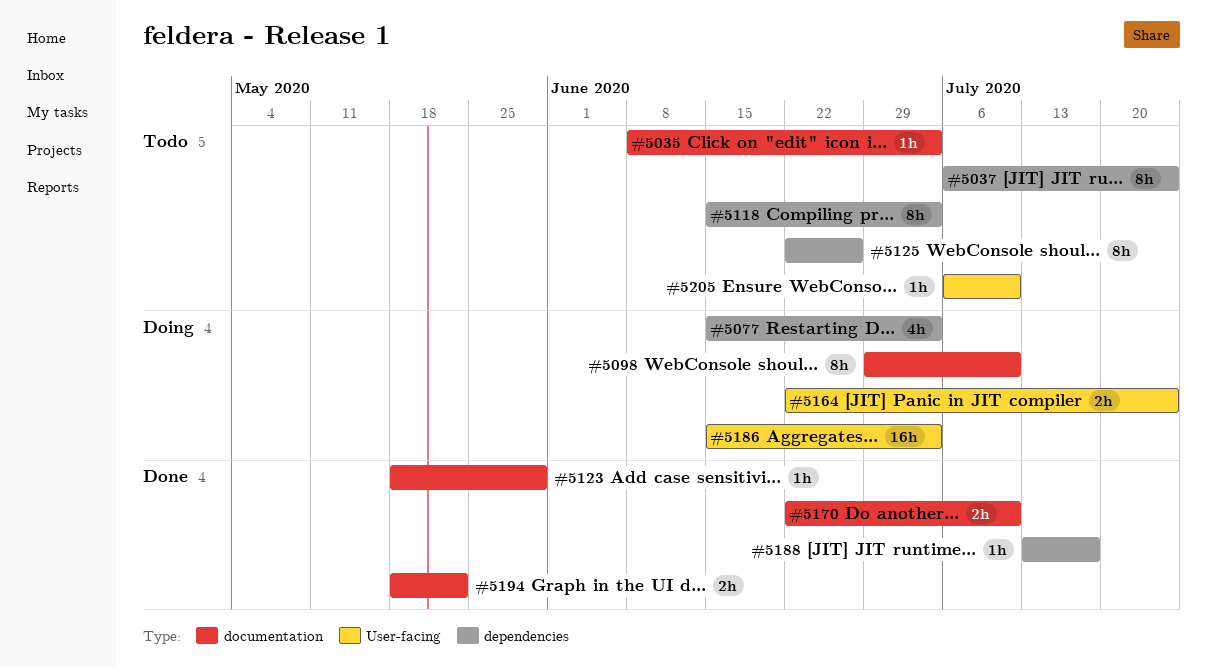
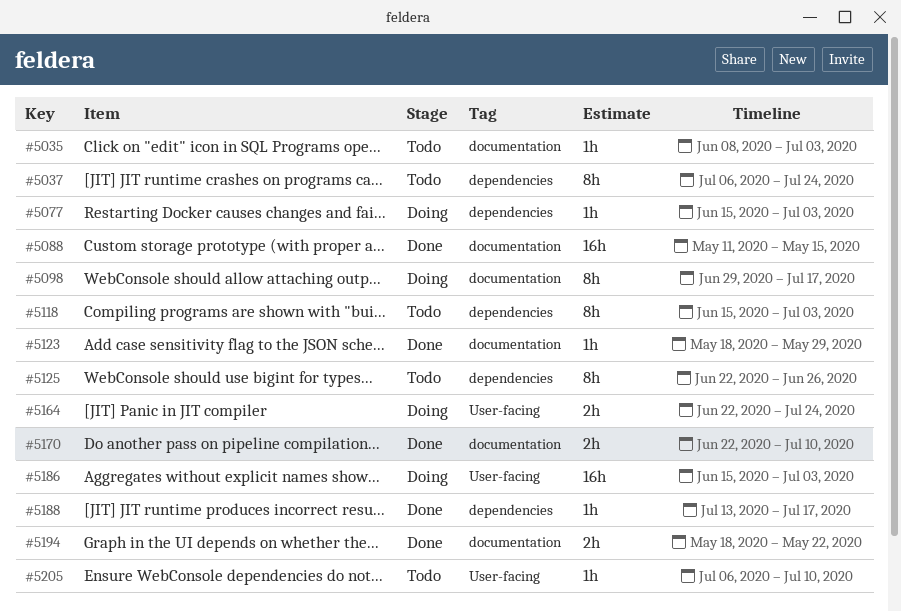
#5077, estimate: 4h -> 1h
#5088: none -> present
#5098, due: Jul 10 -> Jul 17

